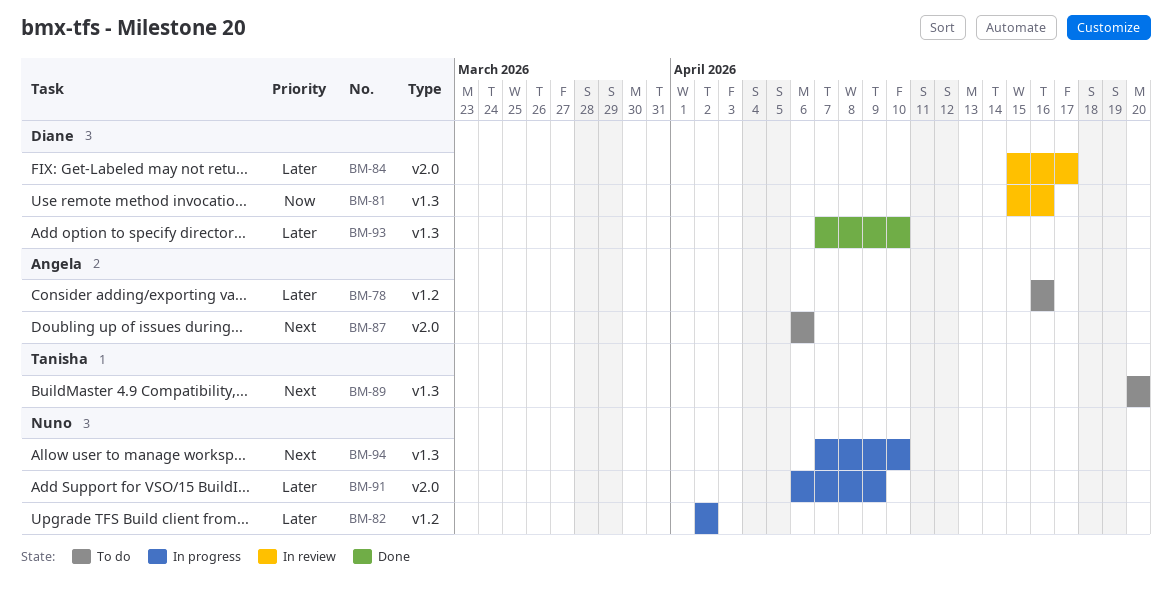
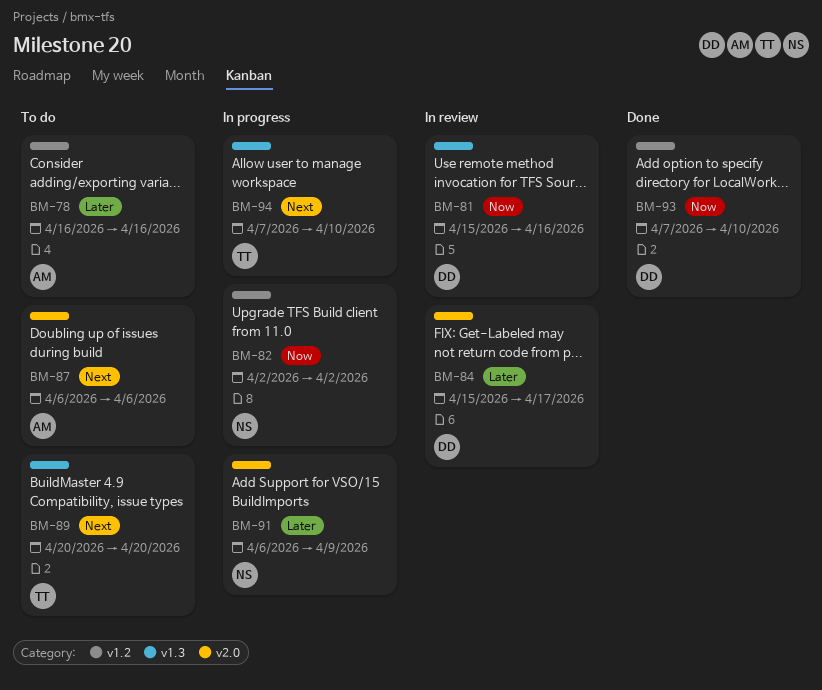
BM-82, priority: Later -> Now
BM-93, priority: Later -> Now
BM-93, label: v1.3 -> v1.2
BM-94, owner: Nuno -> Tanisha

